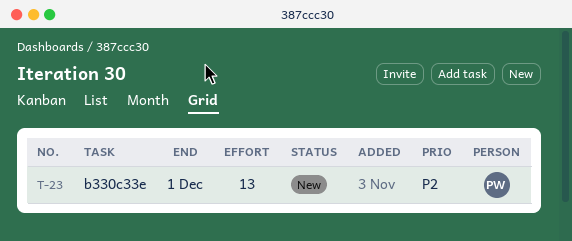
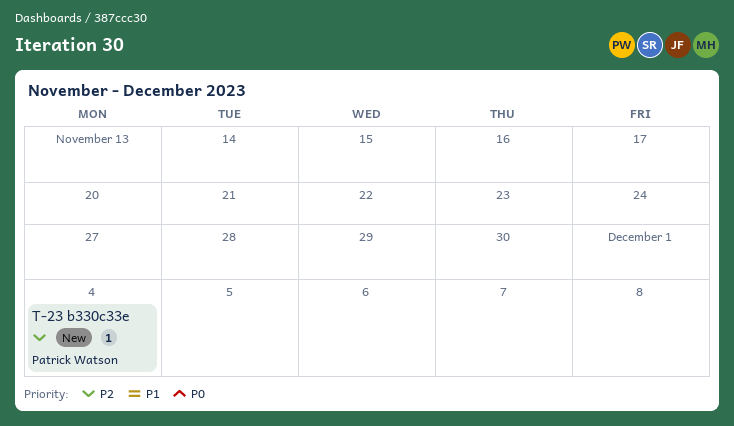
T-23, estimate: 13 -> 1
T-23, due: Dec 1 -> Dec 4

